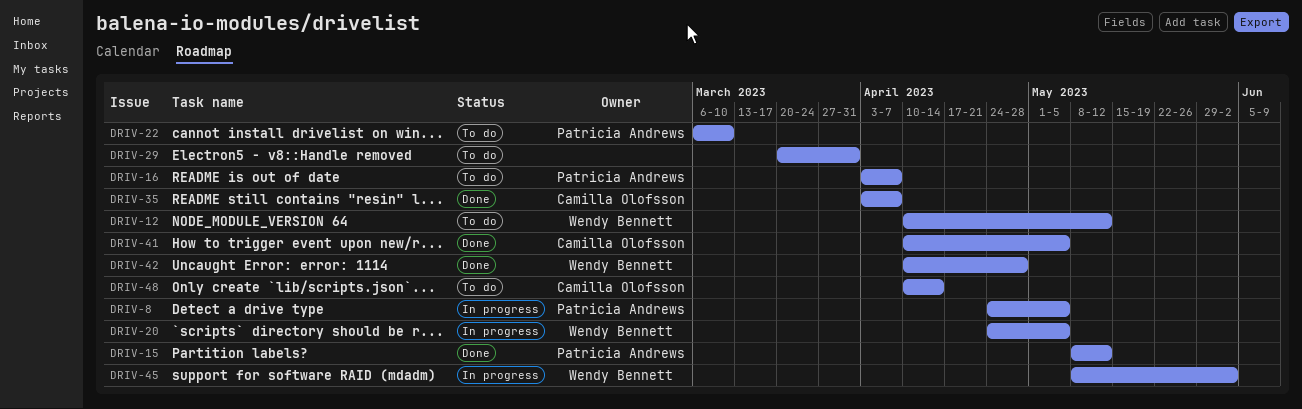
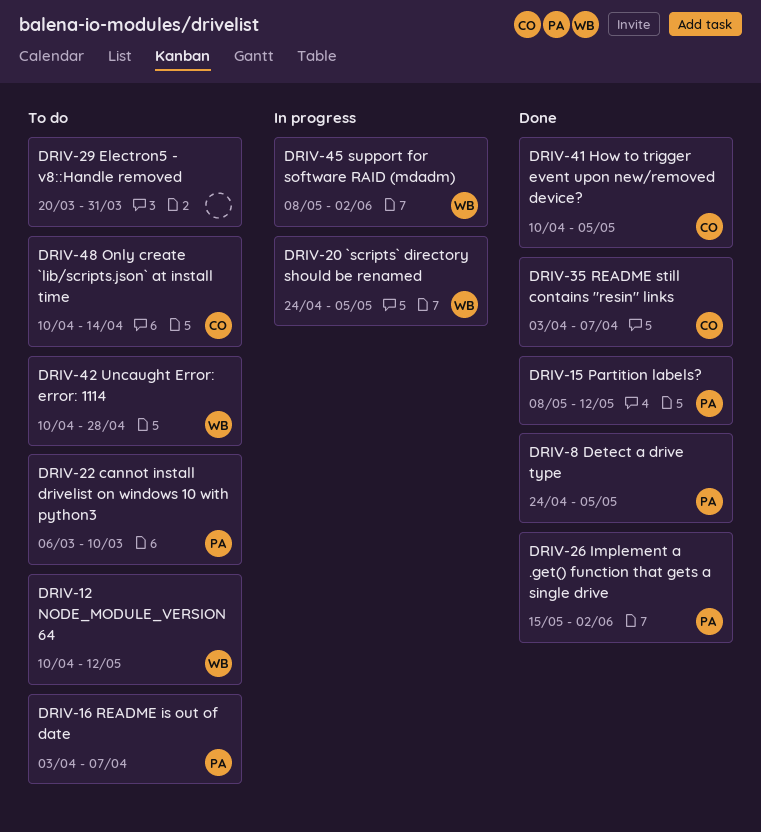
DRIV-8, status: In progress -> Done
DRIV-26: none -> present
DRIV-42, status: Done -> To do

